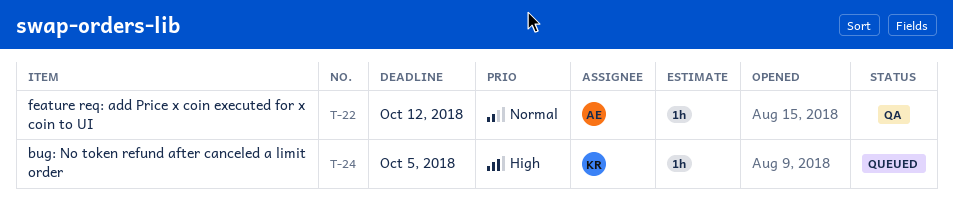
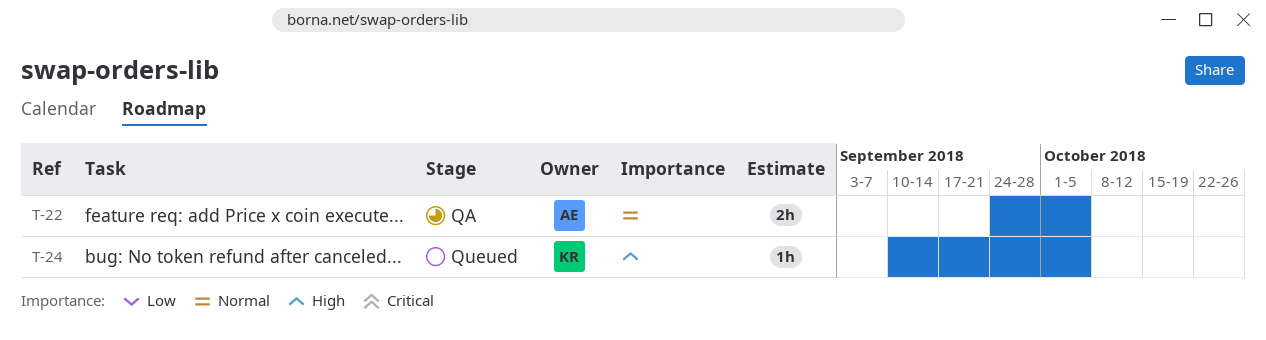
T-22, estimate: 1h -> 2h
T-22, due: Oct 12 -> Oct 5

